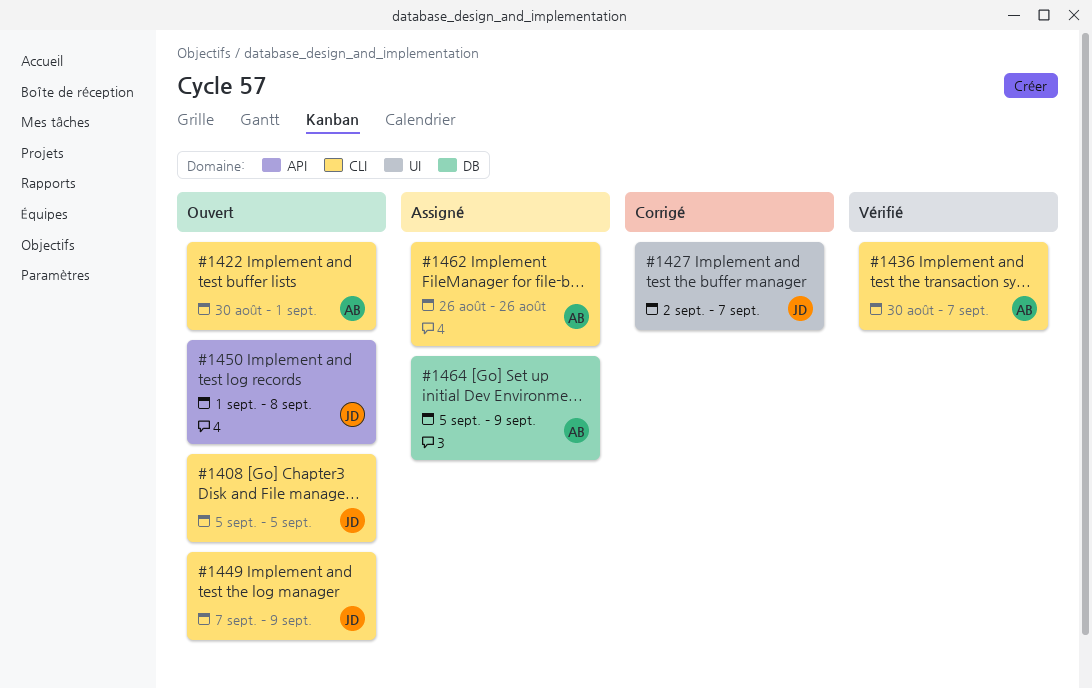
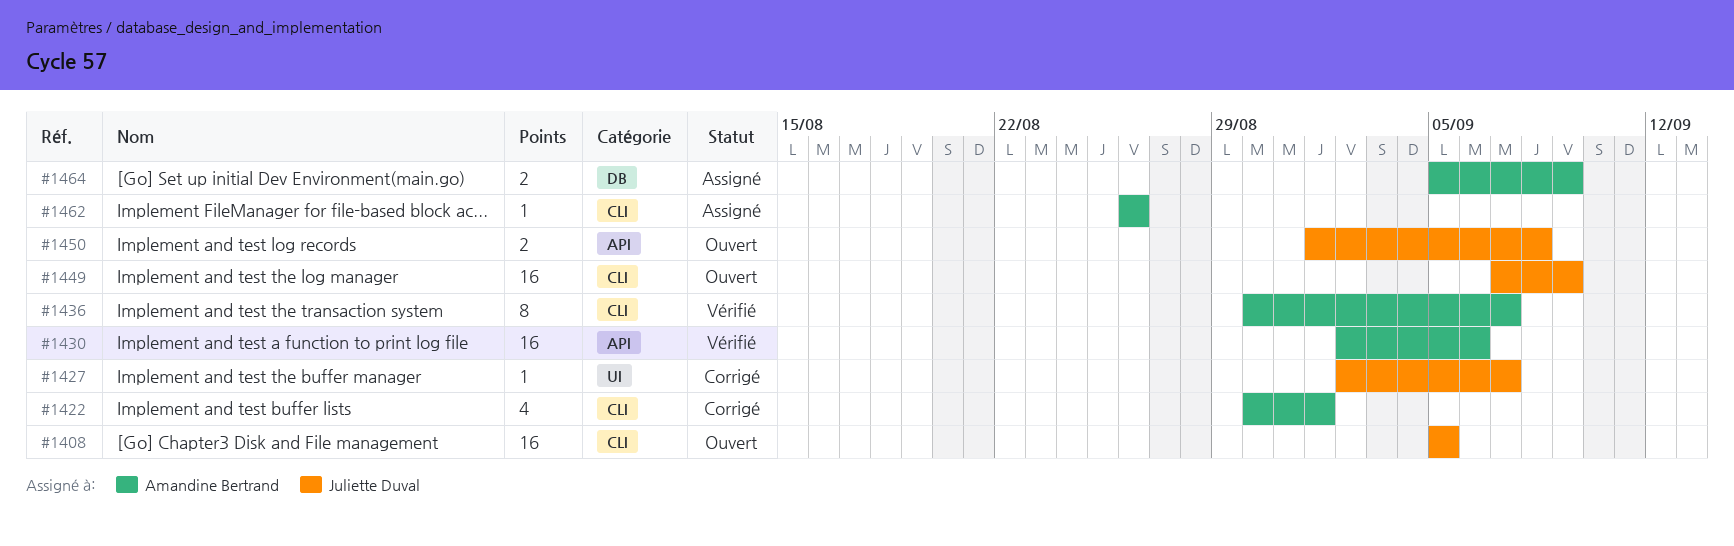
#1422, status: Ouvert -> Corrigé
#1430: none -> present

